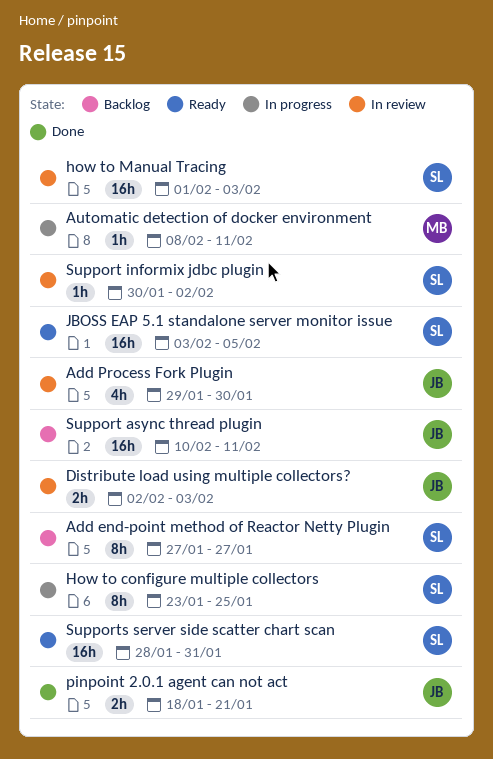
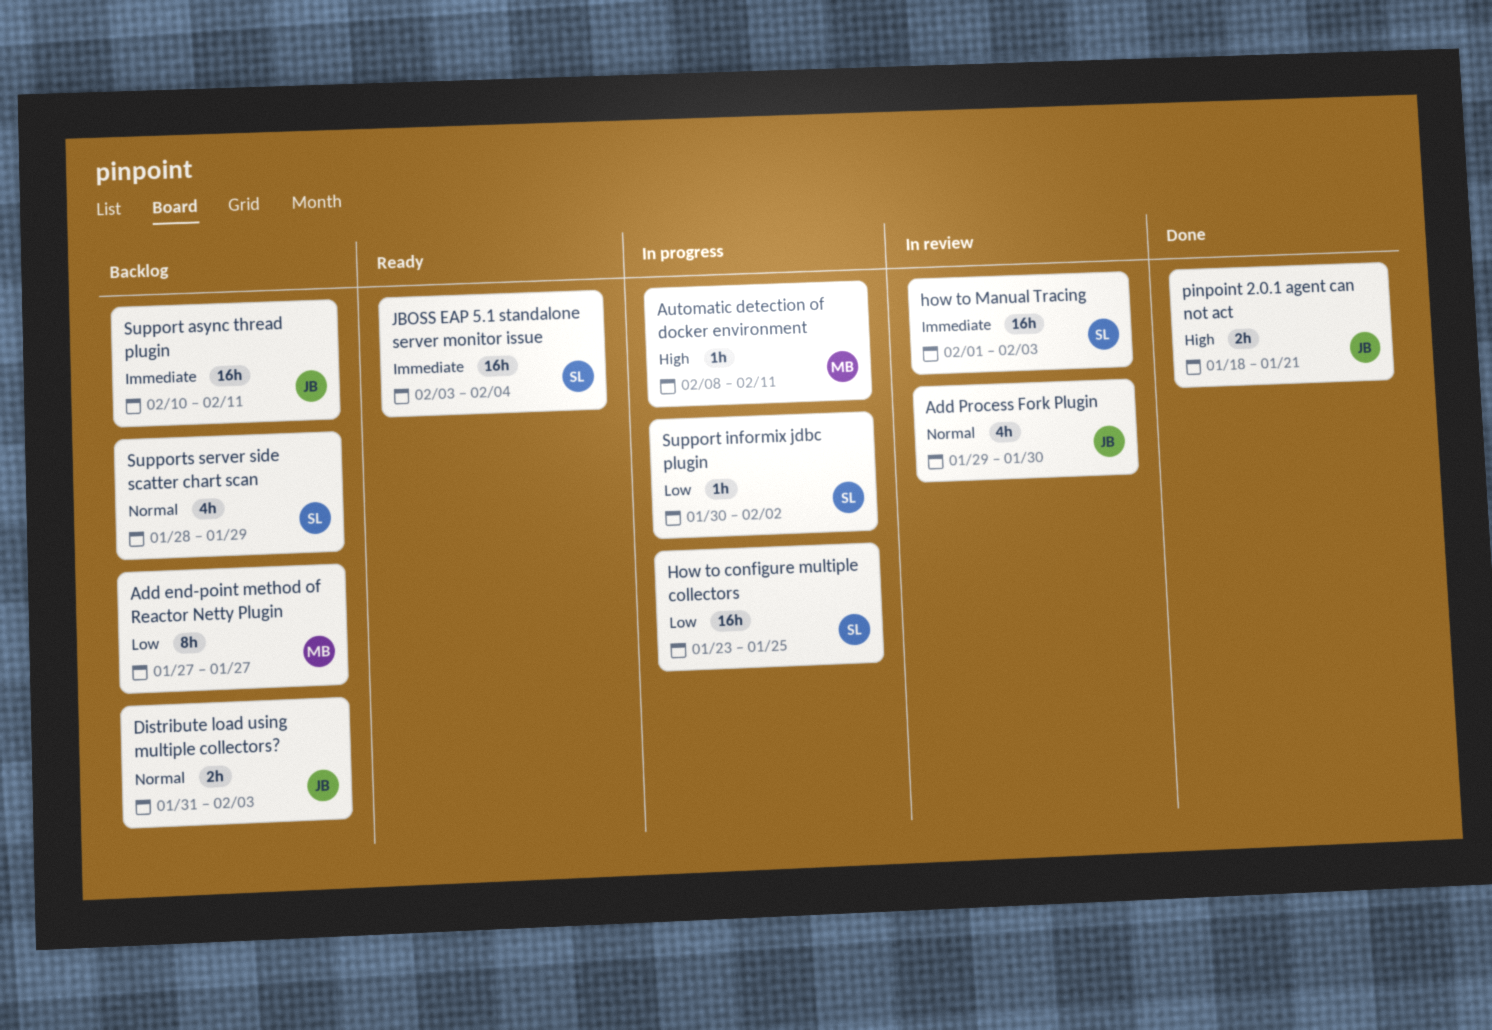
Add end-point method of Reactor Netty Plugin, owner: SL -> MB
Distribute load using multiple collectors?, status: In review -> Backlog
Distribute load using multiple collectors?, start: Feb 2 -> Jan 31
How to configure multiple collectors, estimate: 8h -> 16h
JBOSS EAP 5.1 standalone server monitor issue, due: Feb 5 -> Feb 4
Support informix jdbc plugin, status: In review -> In progress
Supports server side scatter chart scan, status: Ready -> Backlog
Supports server side scatter chart scan, estimate: 16h -> 4h
Supports server side scatter chart scan, due: Jan 31 -> Jan 29

